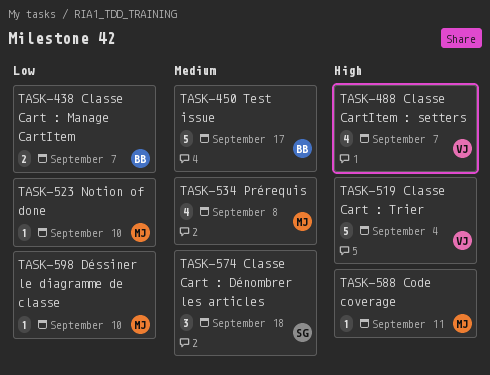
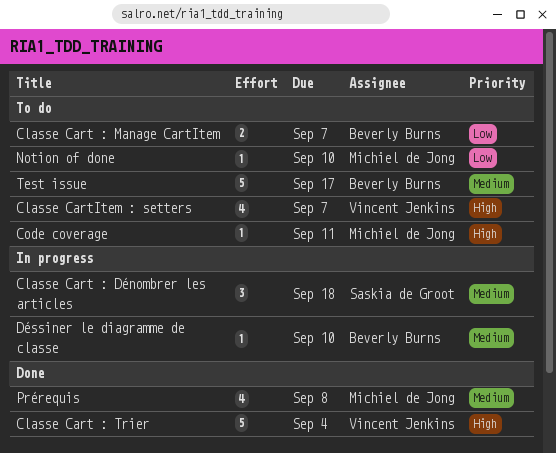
Déssiner le diagramme de classe, owner: Michiel de Jong -> Beverly Burns
Déssiner le diagramme de classe, priority: Low -> Medium

